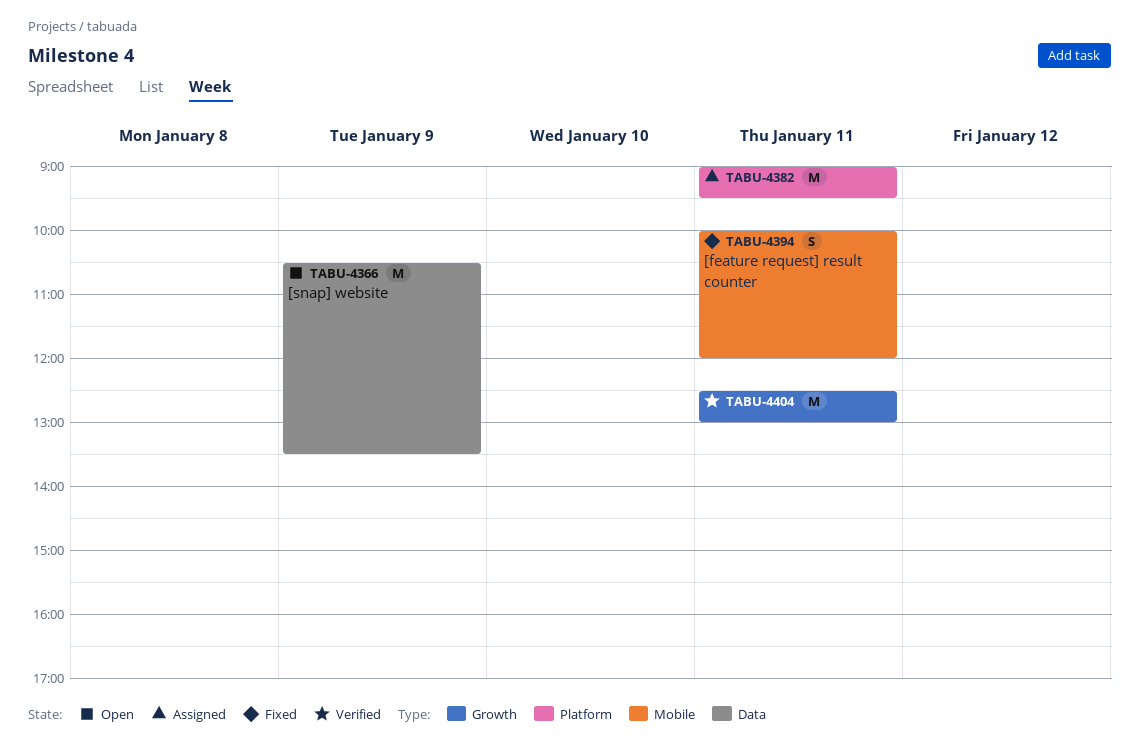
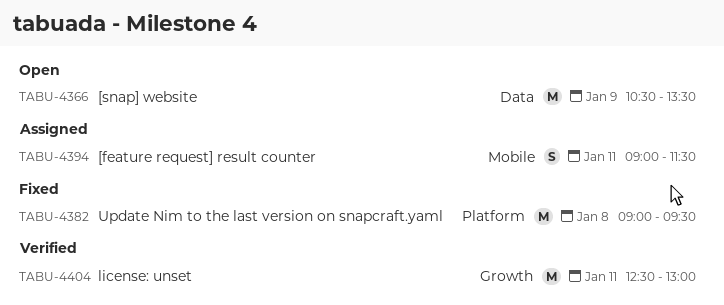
TABU-4382, status: Assigned -> Fixed
TABU-4382, day: Jan 11 -> Jan 8
TABU-4394, status: Fixed -> Assigned
TABU-4394, begins: 10:00 -> 09:00
TABU-4394, ends: 12:00 -> 11:30

